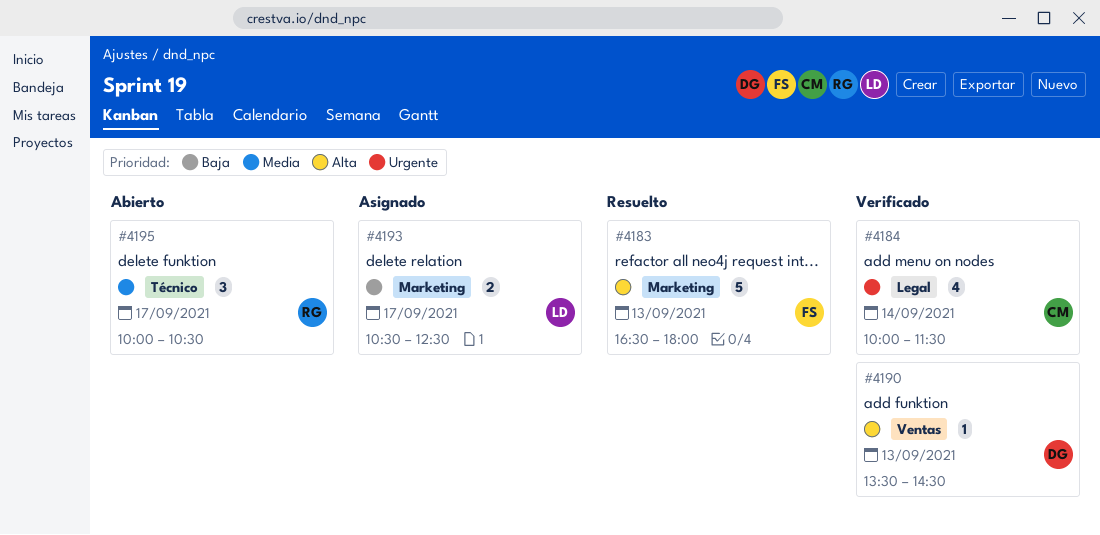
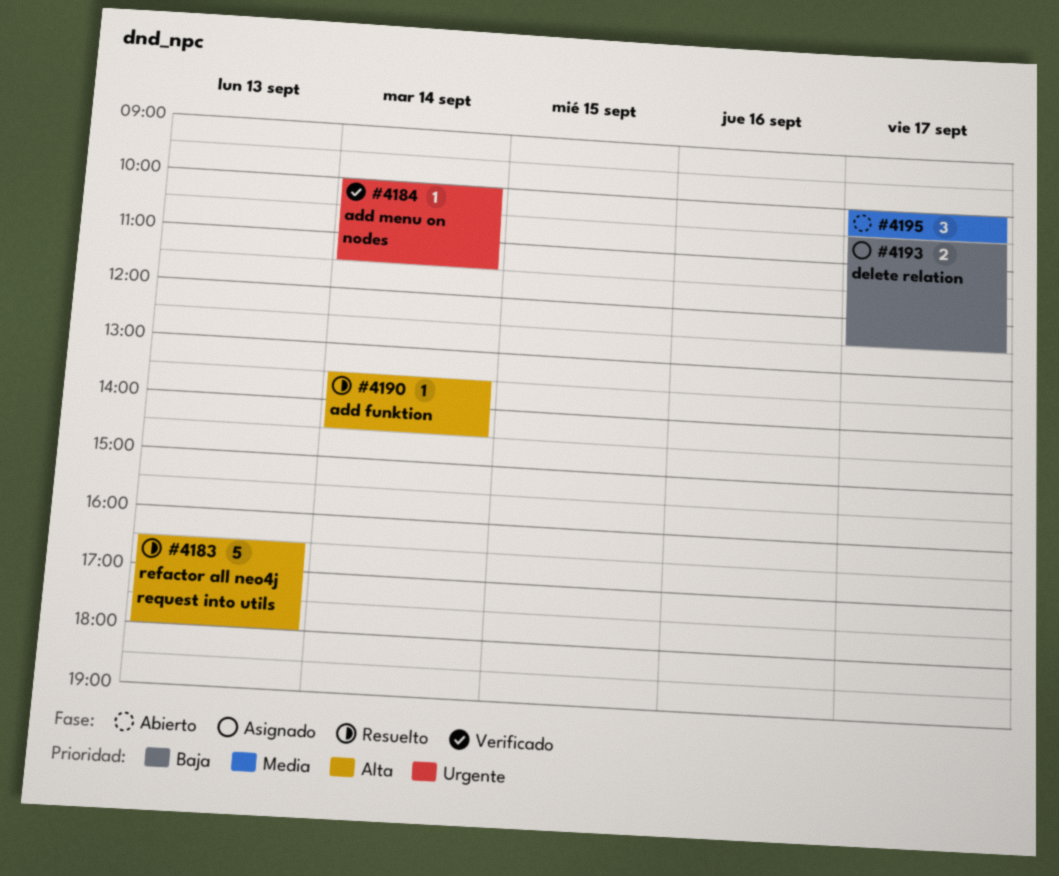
#4184, estimate: 4 -> 1
#4190, status: Verificado -> Resuelto
#4190, day: Sep 13 -> Sep 14

